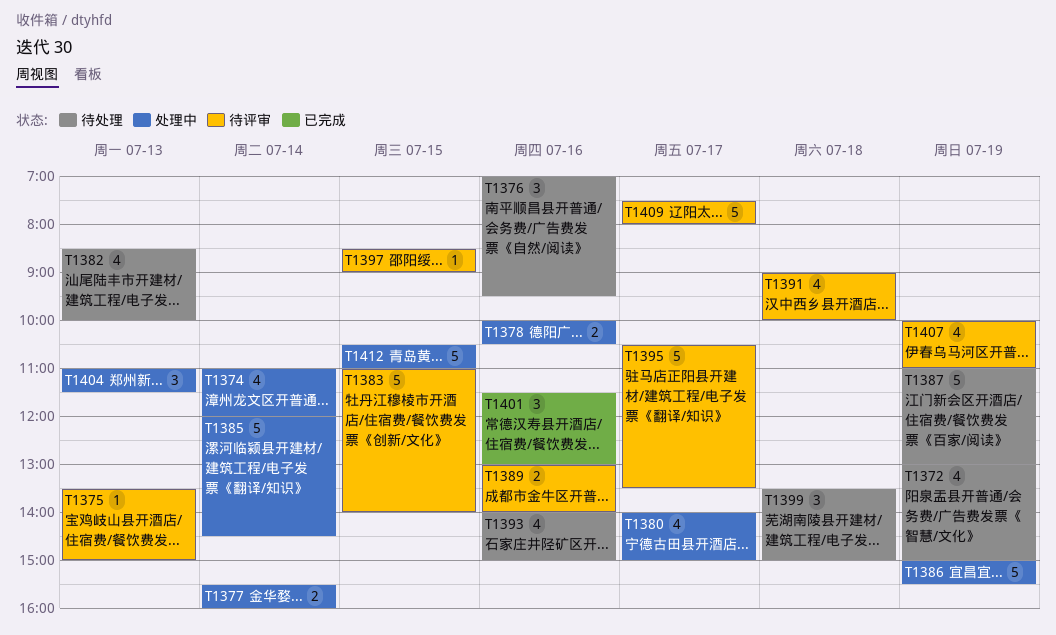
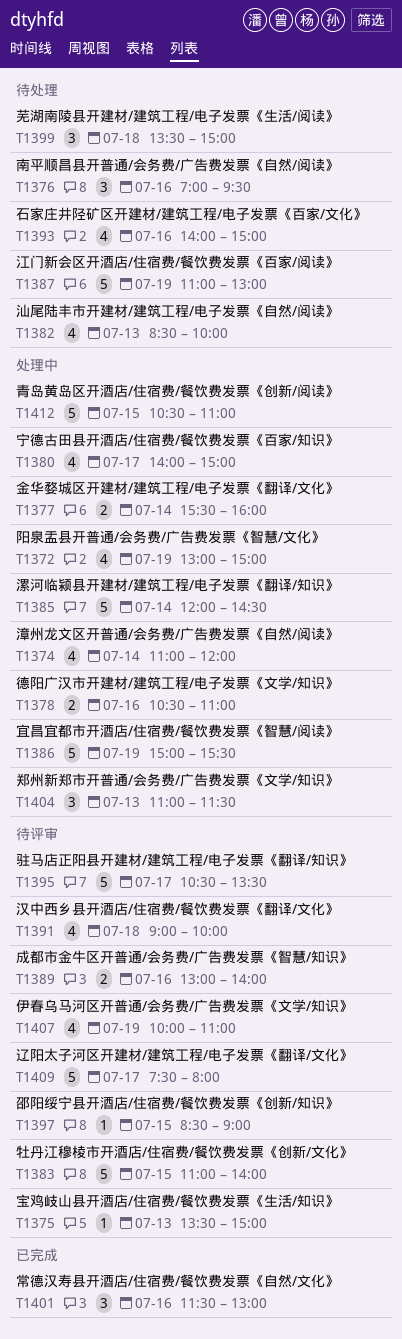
T1372, status: 待处理 -> 处理中
T1378, begins: 10:00 -> 10:30
T1378, ends: 10:30 -> 11:00

